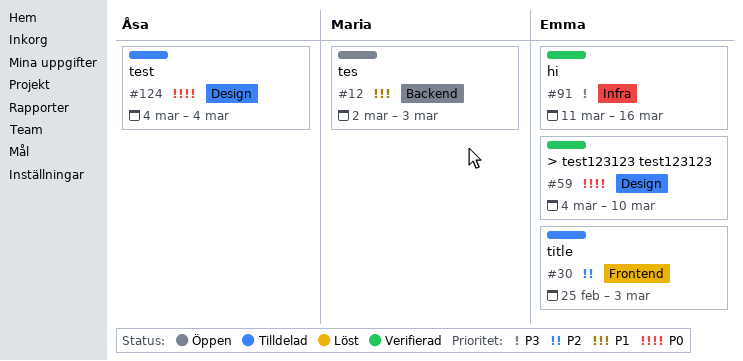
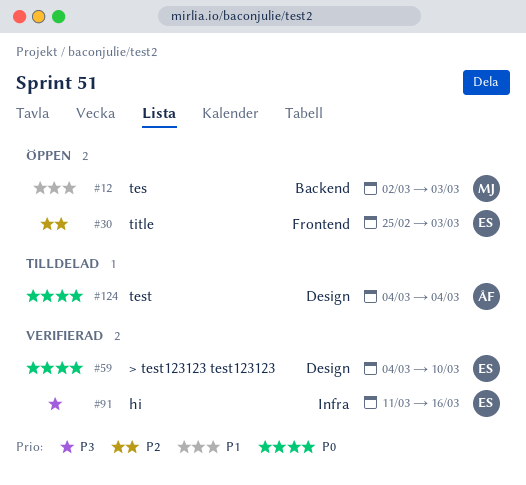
#30, status: Tilldelad -> Öppen

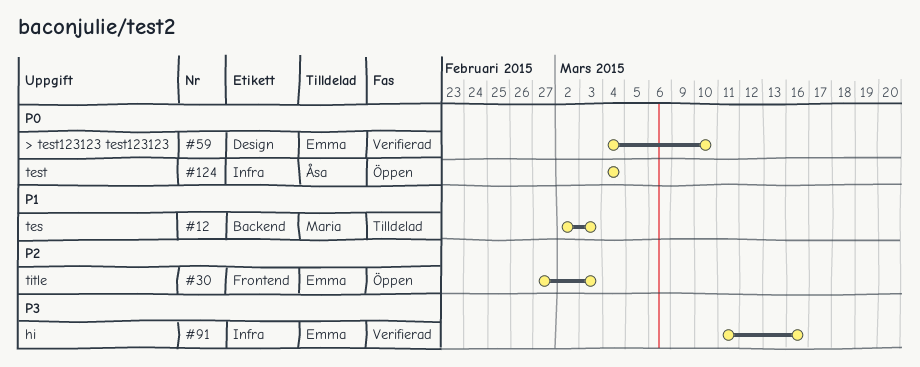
#12, status: Öppen -> Tilldelad
#30, start: Feb 25 -> Feb 27
#124, status: Tilldelad -> Öppen
#124, label: Design -> Infra

